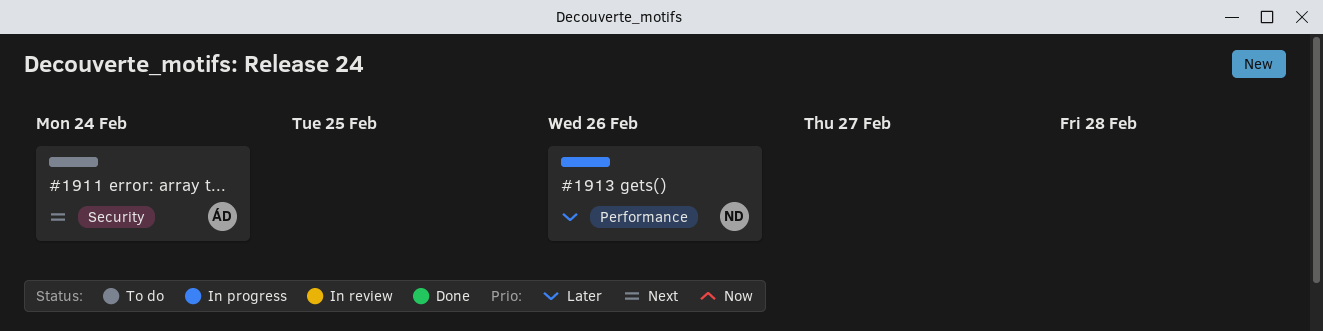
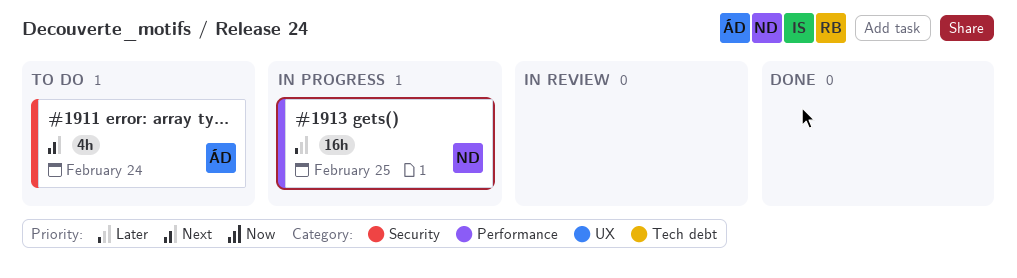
#1913, due: Feb 26 -> Feb 25

